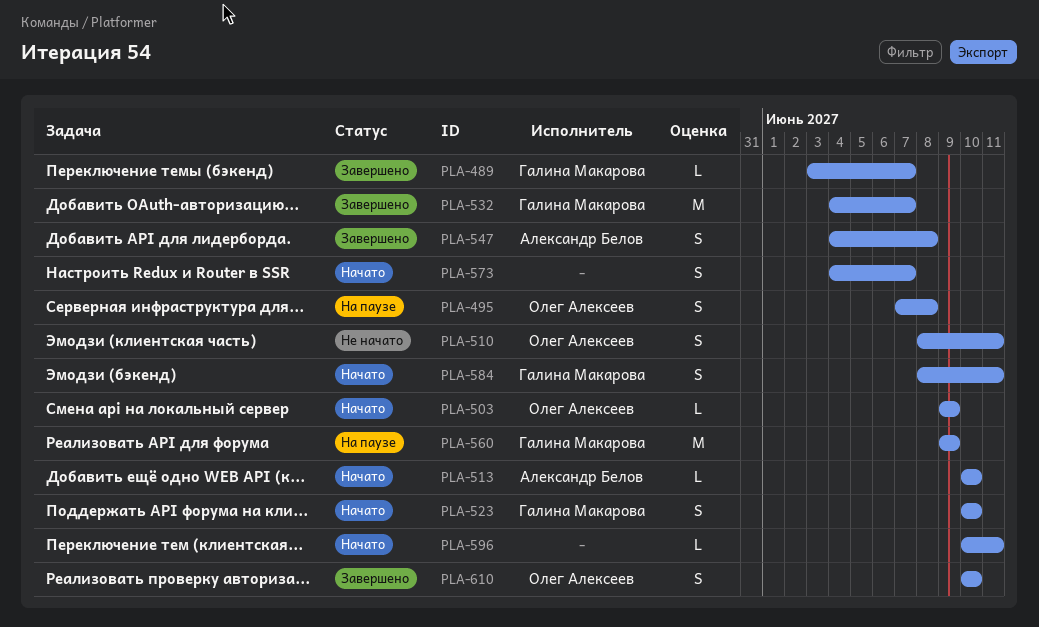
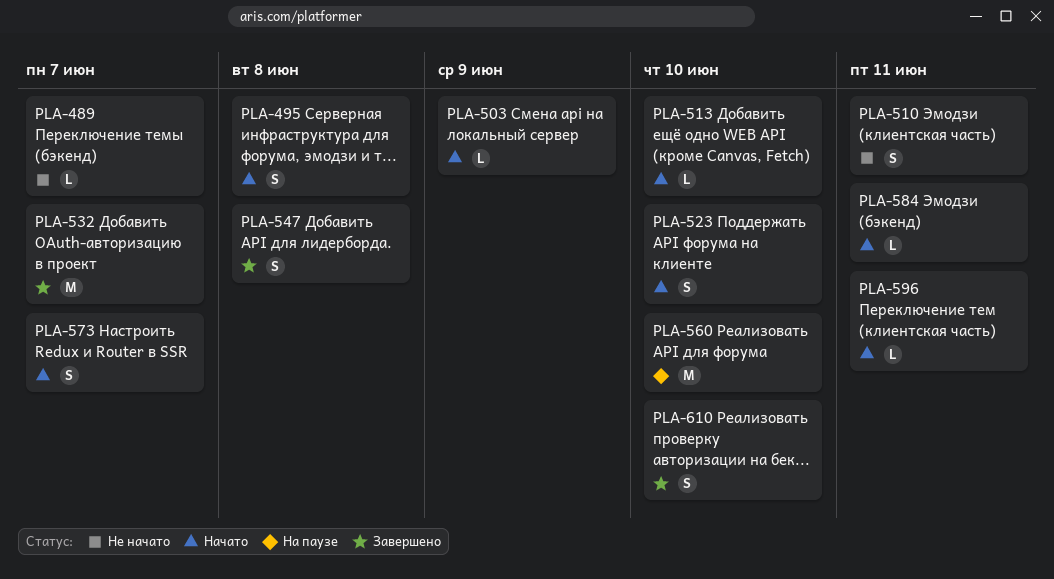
PLA-489, status: Завершено -> Не начато
PLA-495, status: На паузе -> Начато
PLA-560, due: Jun 9 -> Jun 10
PLA-584, estimate: S -> L

